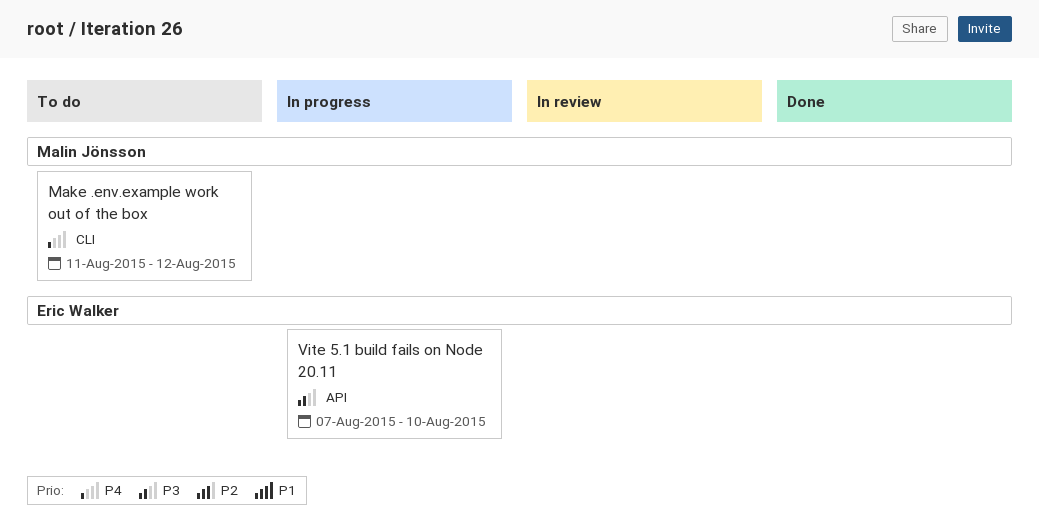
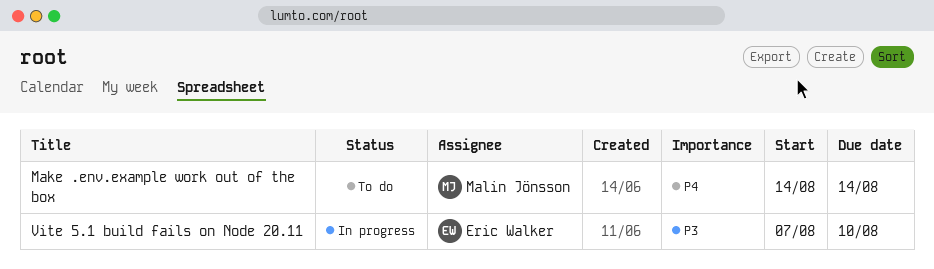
Make .env.example work out of the box, start: Aug 11 -> Aug 14
Make .env.example work out of the box, due: Aug 12 -> Aug 14

